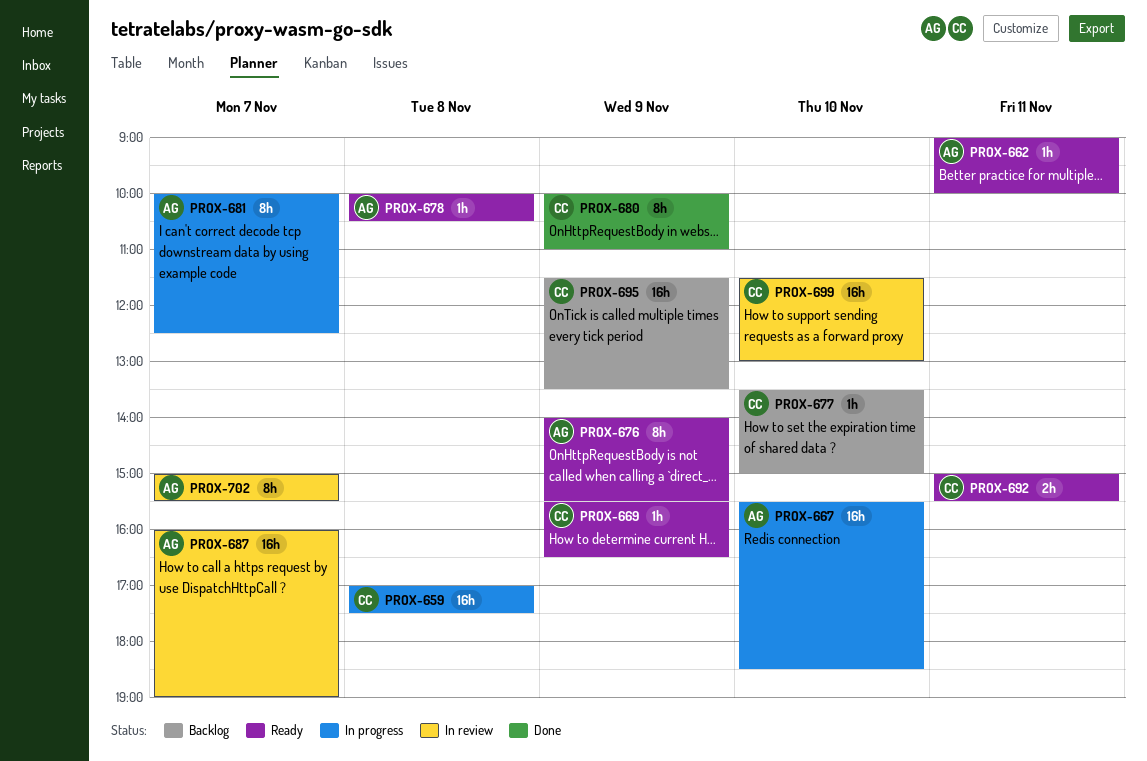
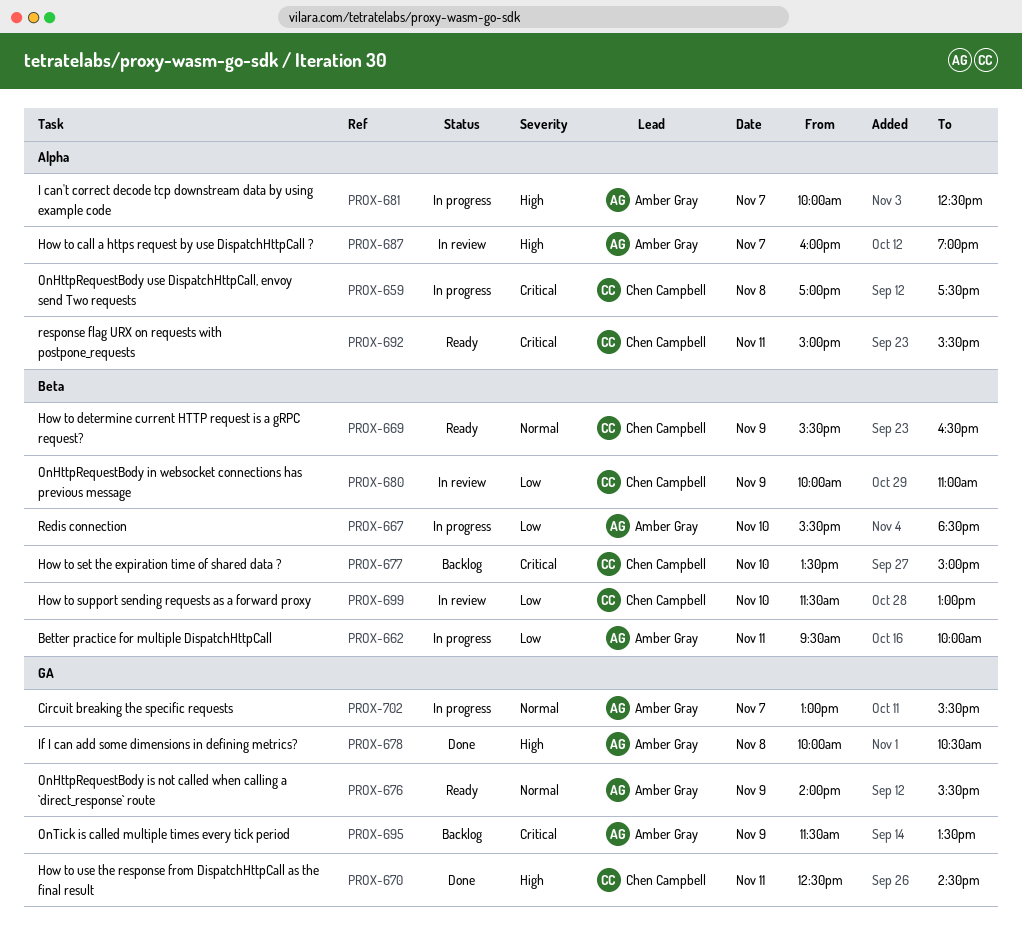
PROX-662, status: Ready -> In progress
PROX-662, begins: 09:00 -> 09:30
PROX-670: none -> present
PROX-678, status: Ready -> Done
PROX-680, status: Done -> In review
PROX-695, owner: Chen Campbell -> Amber Gray
PROX-702, status: In review -> In progress
PROX-702, begins: 15:00 -> 13:00

